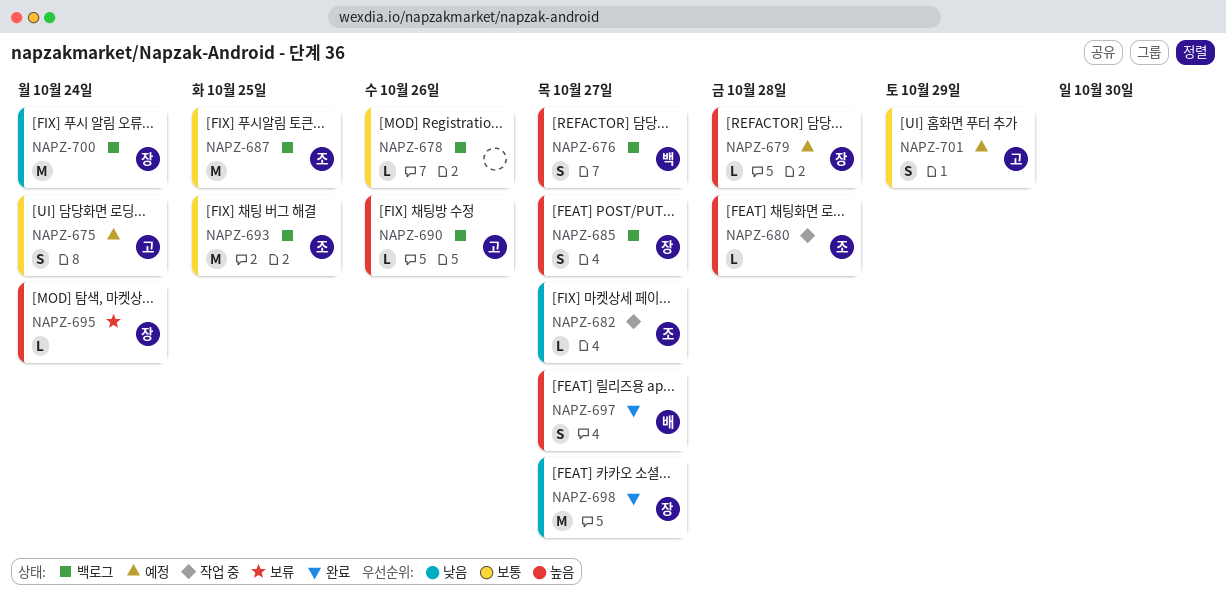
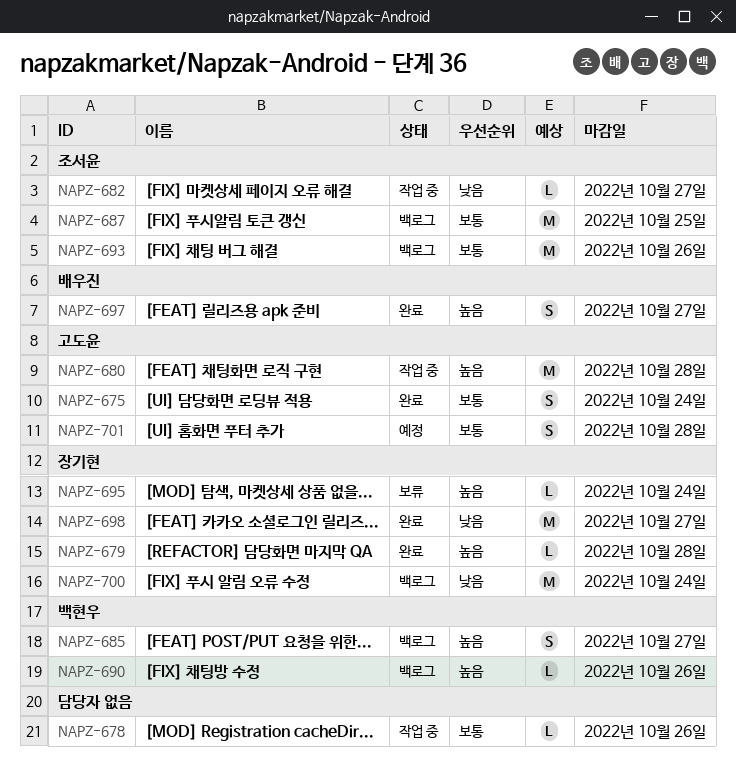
NAPZ-675, status: 예정 -> 완료
NAPZ-676: present -> none
NAPZ-678, status: 백로그 -> 작업 중
NAPZ-679, status: 예정 -> 완료
NAPZ-680, owner: 조서윤 -> 고도윤
NAPZ-680, estimate: L -> M
NAPZ-685, owner: 장기현 -> 백현우
NAPZ-690, owner: 고도윤 -> 백현우
NAPZ-693, due: Oct 25 -> Oct 26
NAPZ-701, due: Oct 29 -> Oct 28

